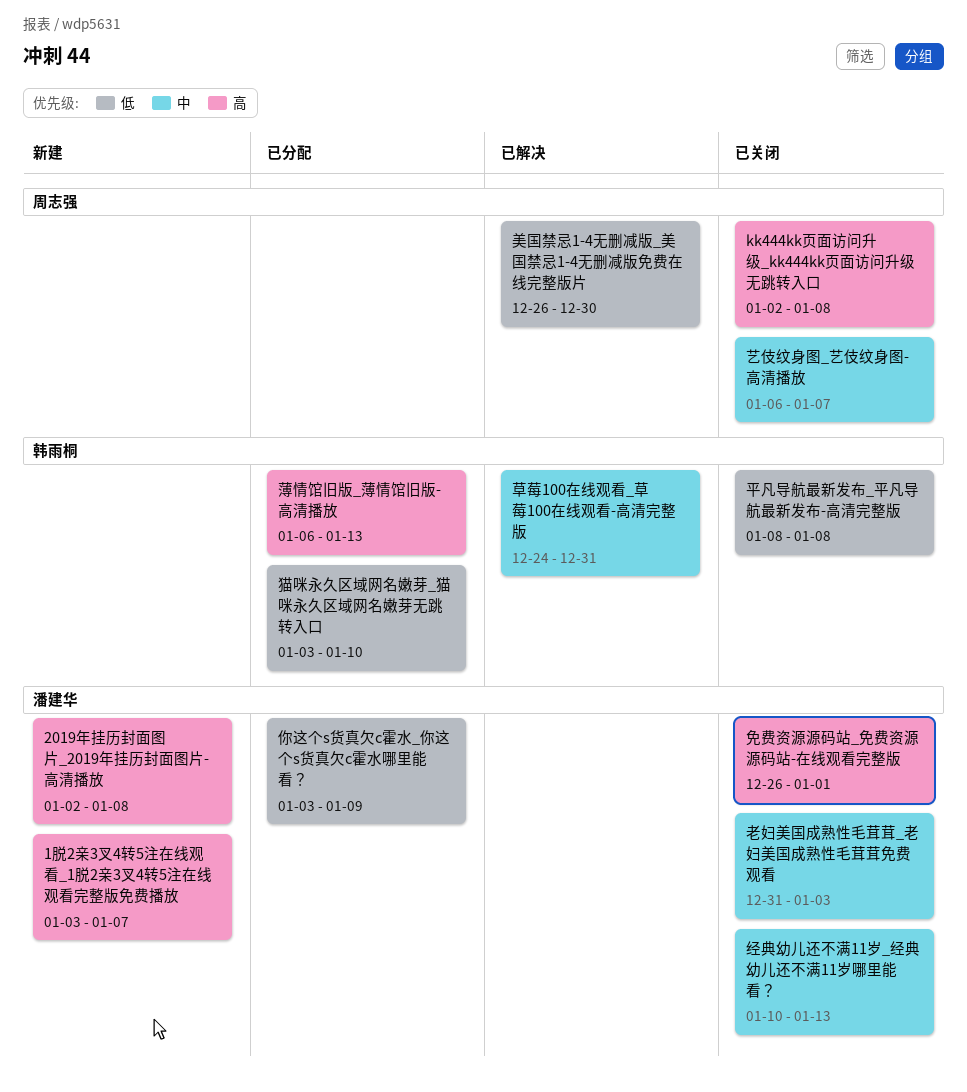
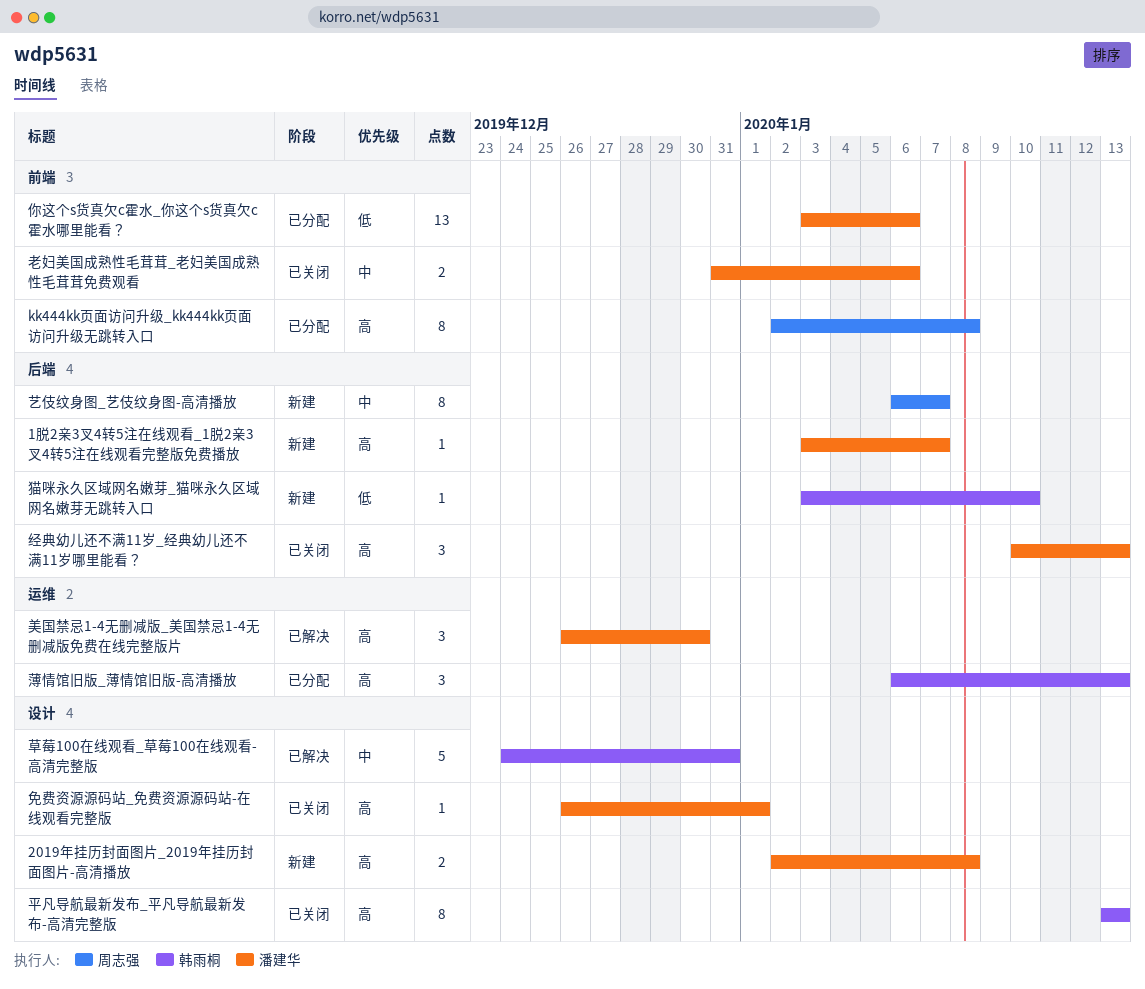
kk444kk页面访问升级_kk444kk页面访问升级无跳转入口, status: 已关闭 -> 已分配
你这个s货真欠c霍水_你这个s货真欠c霍水哪里能看？, due: Jan 9 -> Jan 6
平凡导航最新发布_平凡导航最新发布-高清完整版, priority: 低 -> 高
平凡导航最新发布_平凡导航最新发布-高清完整版, start: Jan 8 -> Jan 13
平凡导航最新发布_平凡导航最新发布-高清完整版, due: Jan 8 -> Jan 13
猫咪永久区域网名嫩芽_猫咪永久区域网名嫩芽无跳转入口, status: 已分配 -> 新建
经典幼儿还不满11岁_经典幼儿还不满11岁哪里能看？, priority: 中 -> 高
美国禁忌1-4无删减版_美国禁忌1-4无删减版免费在线完整版片, owner: 周志强 -> 潘建华
美国禁忌1-4无删减版_美国禁忌1-4无删减版免费在线完整版片, priority: 低 -> 高
老妇美国成熟性毛茸茸_老妇美国成熟性毛茸茸免费观看, due: Jan 3 -> Jan 6
艺伎纹身图_艺伎纹身图-高清播放, status: 已关闭 -> 新建

